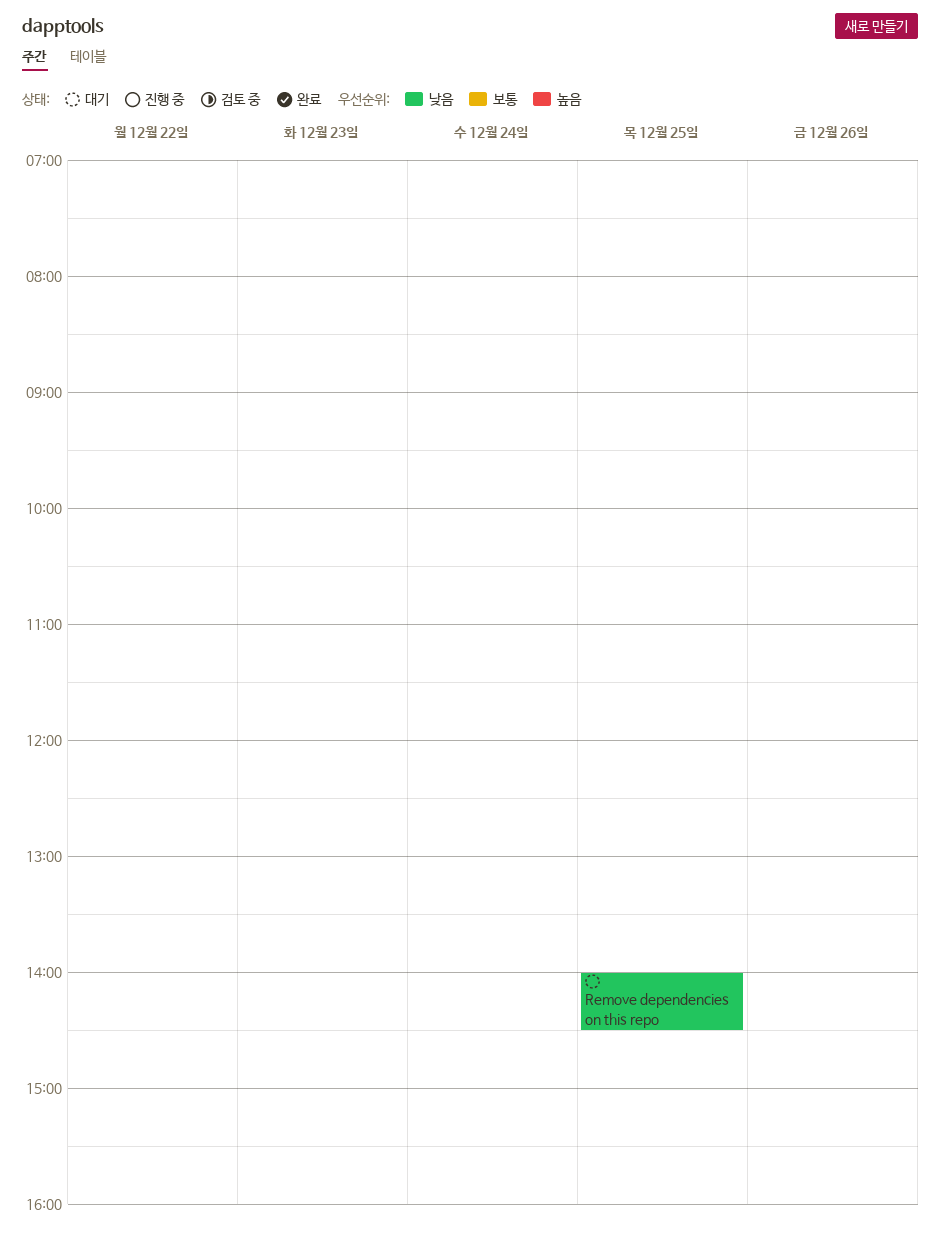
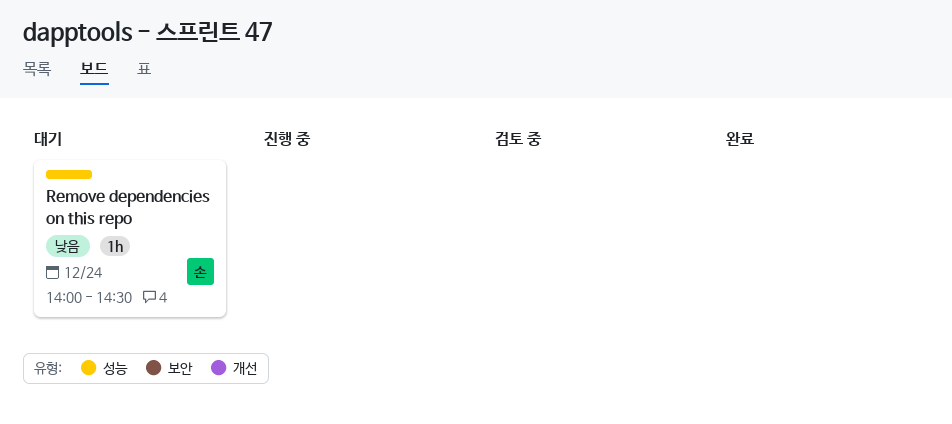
Remove dependencies on this repo, day: Dec 25 -> Dec 24

